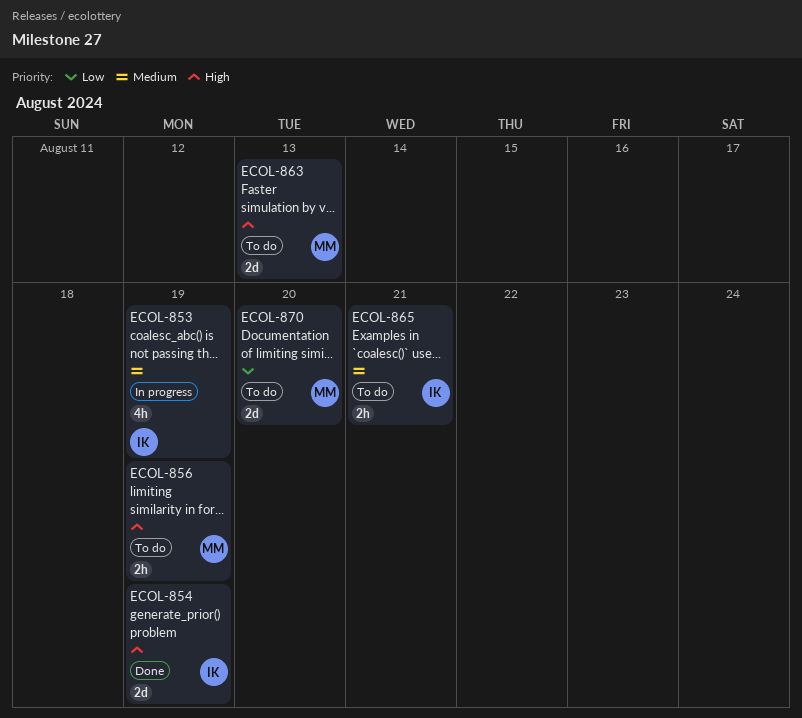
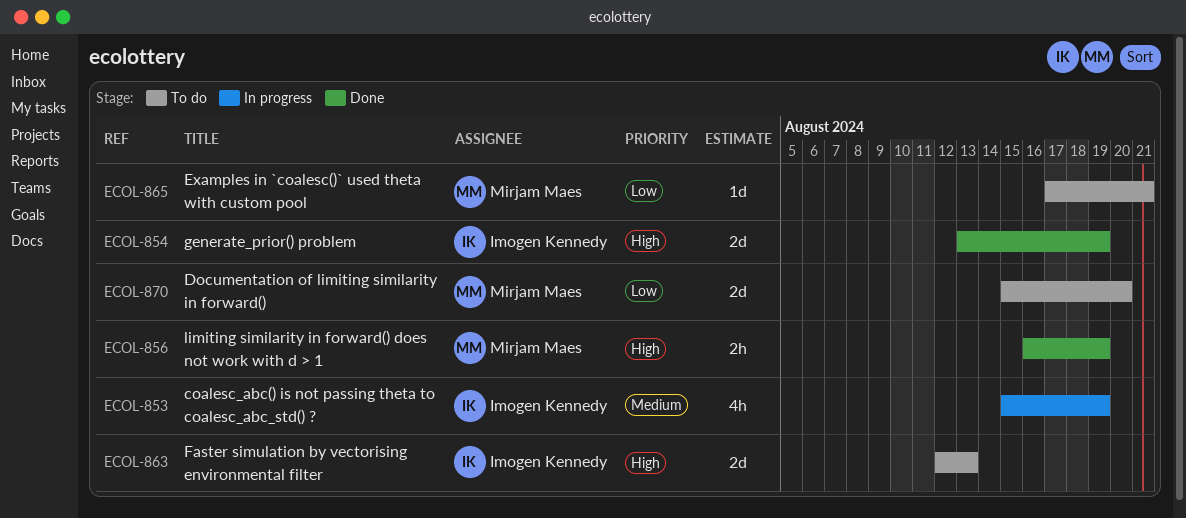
ECOL-856, status: To do -> Done
ECOL-863, owner: Mirjam Maes -> Imogen Kennedy
ECOL-865, owner: Imogen Kennedy -> Mirjam Maes
ECOL-865, priority: Medium -> Low
ECOL-865, estimate: 2h -> 1d

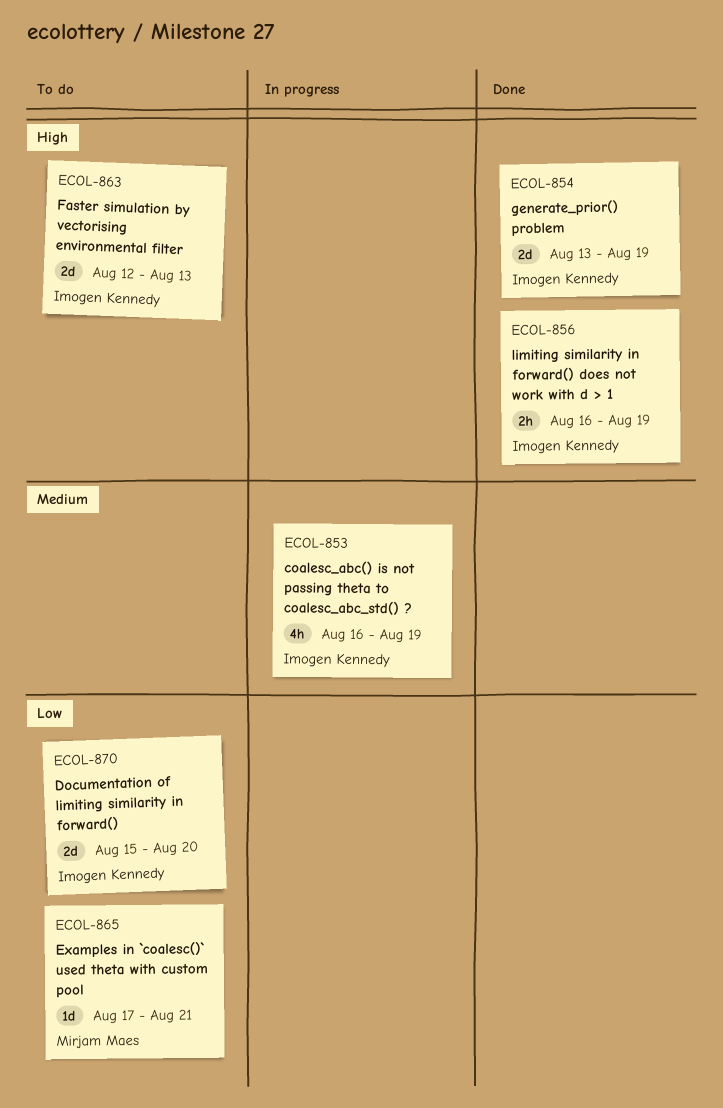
ECOL-853, start: Aug 15 -> Aug 16
ECOL-856, owner: Mirjam Maes -> Imogen Kennedy
ECOL-870, owner: Mirjam Maes -> Imogen Kennedy

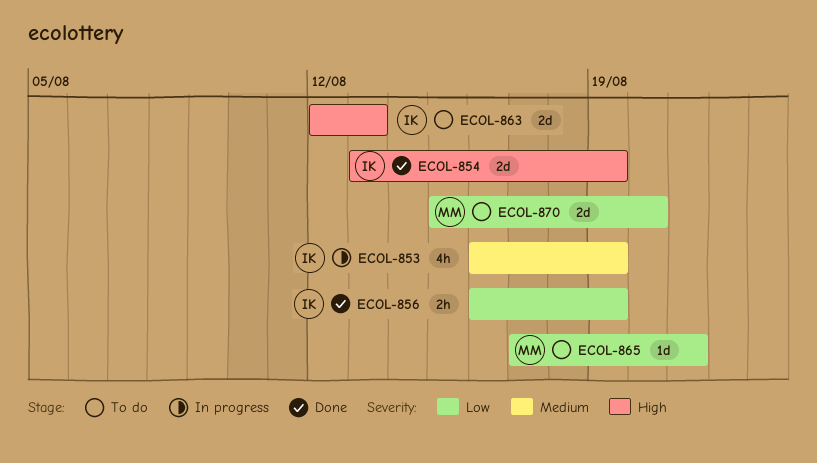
ECOL-856, priority: High -> Low
ECOL-870, owner: Imogen Kennedy -> Mirjam Maes

